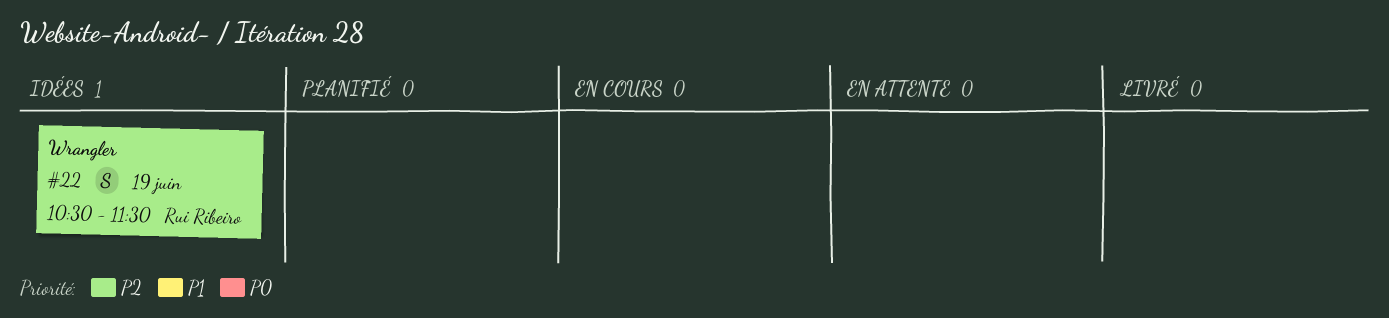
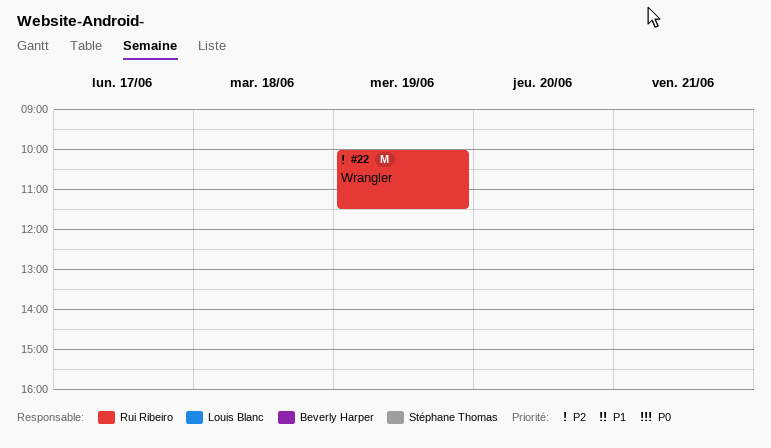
#22, estimate: S -> M
#22, begins: 10:30 -> 10:00

